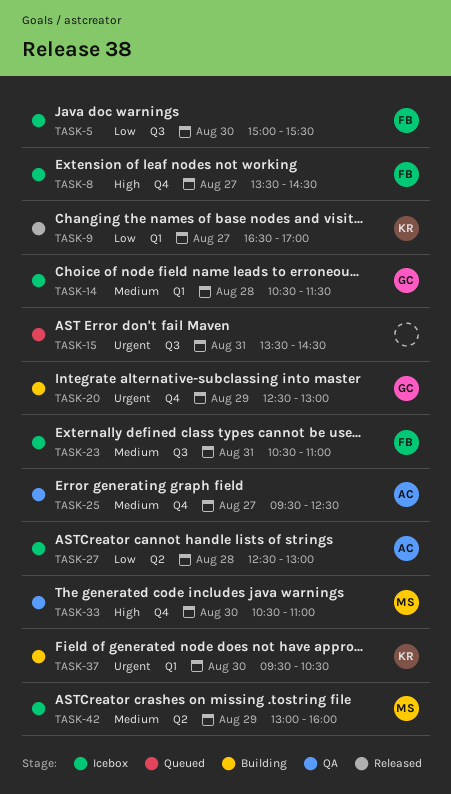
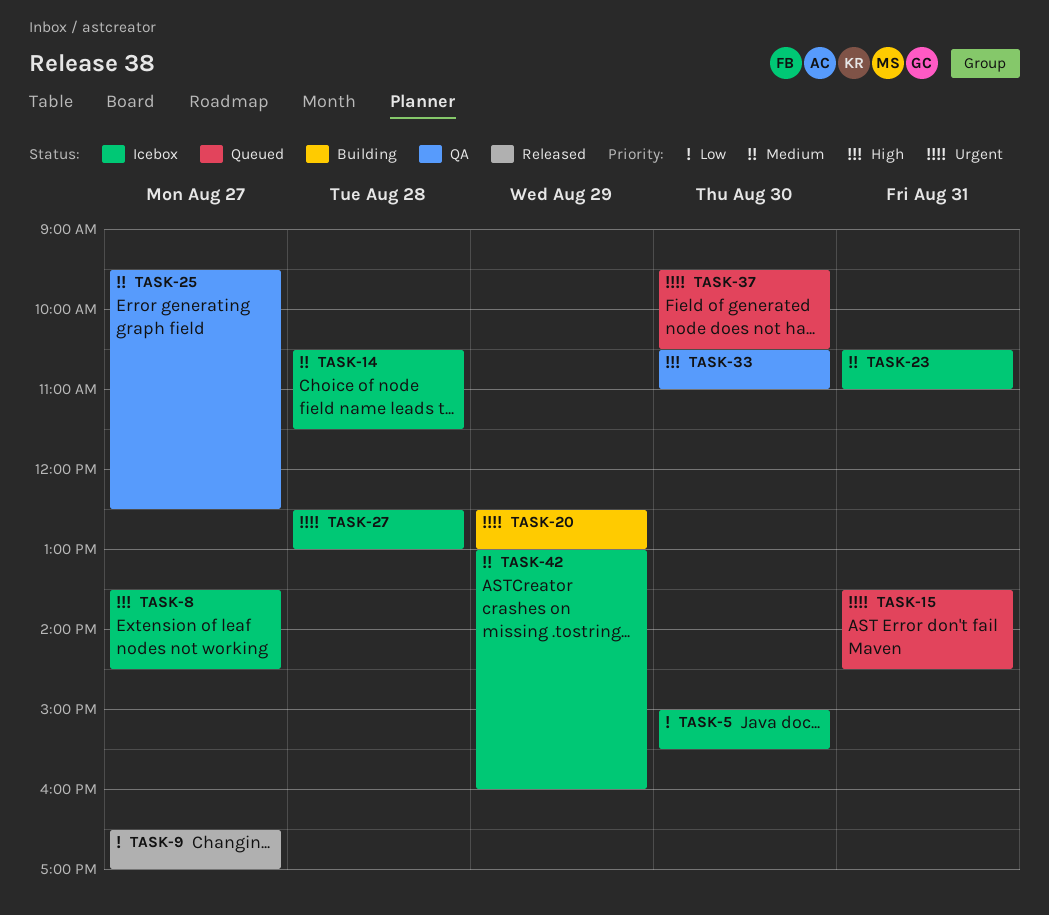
TASK-27, priority: Low -> Urgent
TASK-37, status: Building -> Queued

